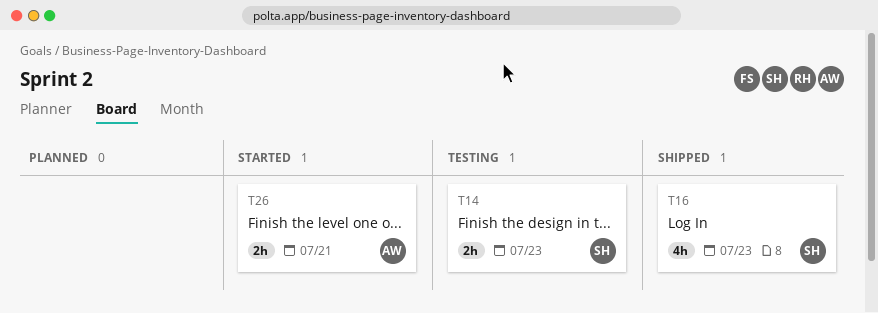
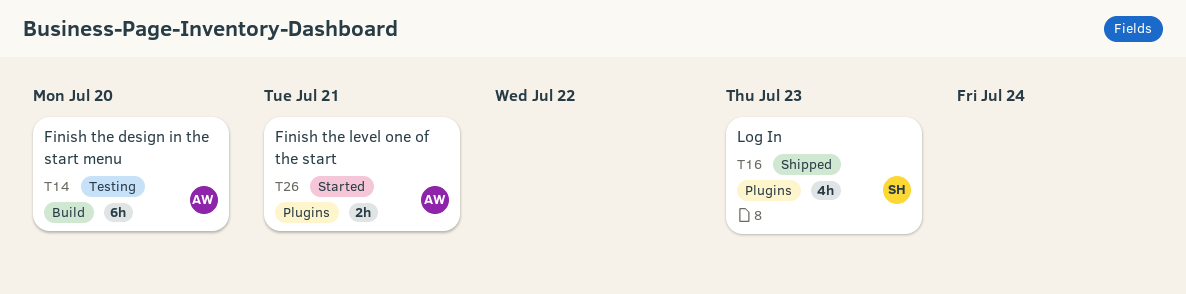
T14, owner: SH -> AW
T14, estimate: 2h -> 6h
T14, due: Jul 23 -> Jul 20

